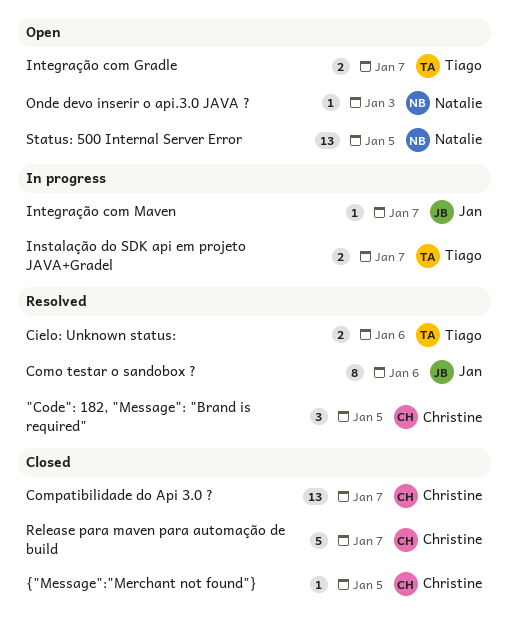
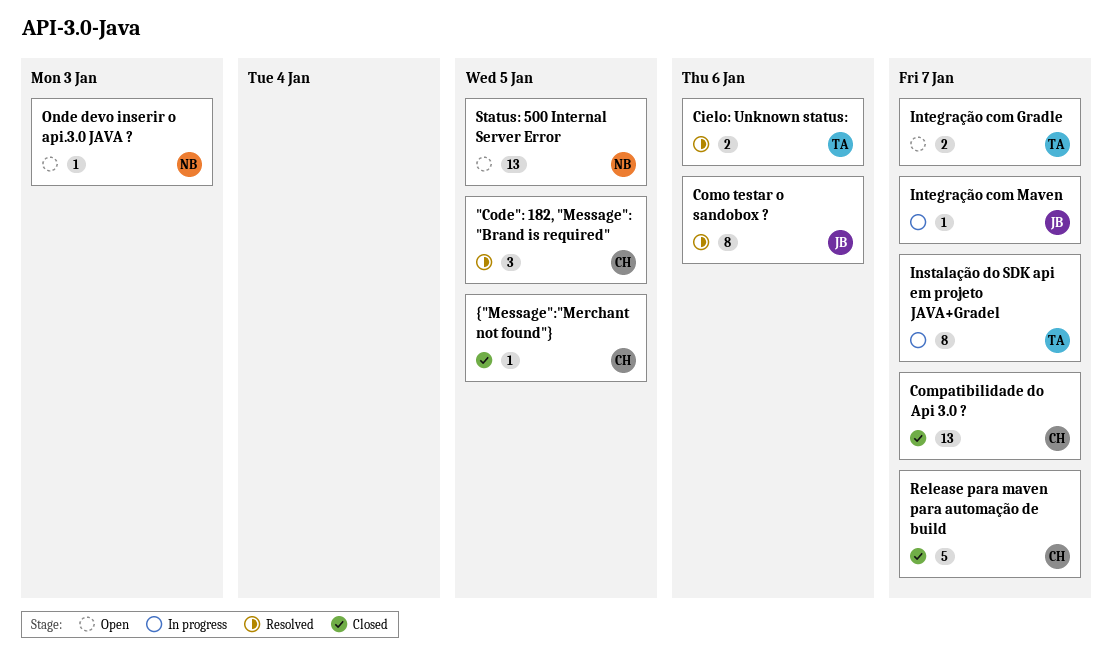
Instalação do SDK api em projeto JAVA+Gradel, estimate: 2 -> 8

